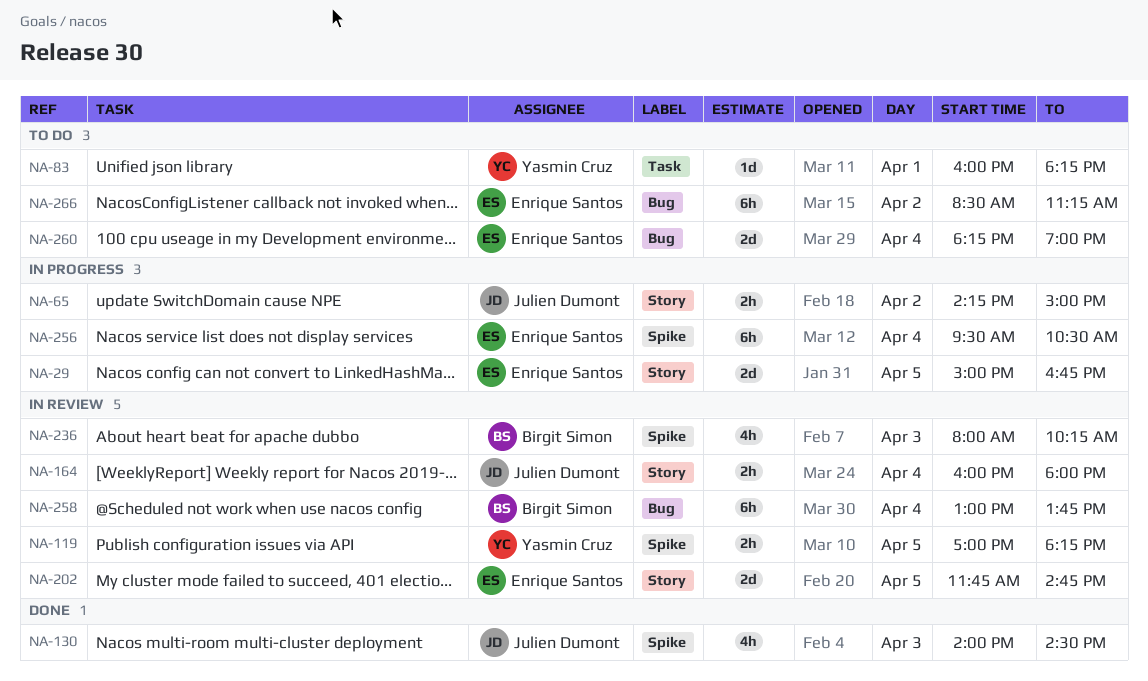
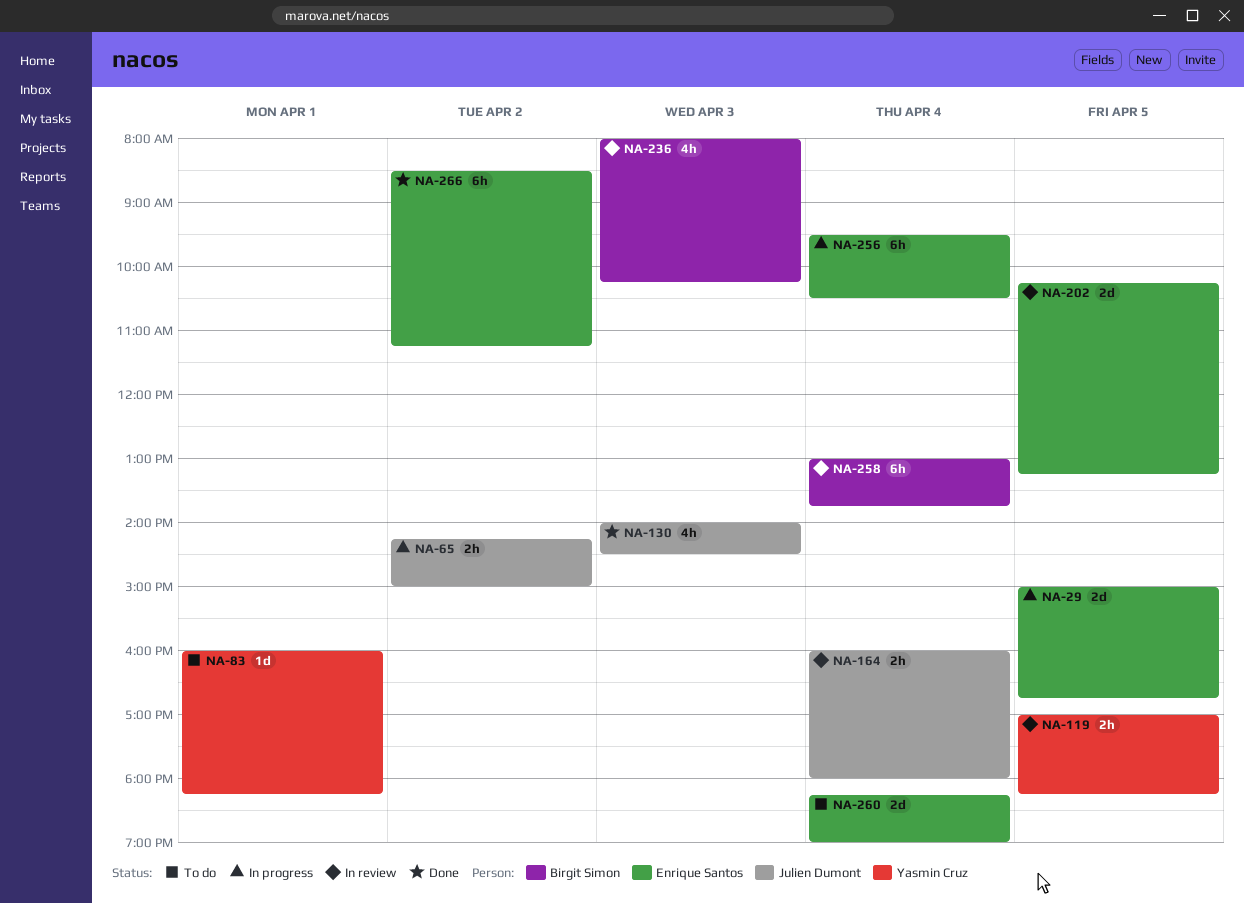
NA-202, begins: 11:45 -> 10:15
NA-202, ends: 14:45 -> 13:15
NA-266, status: To do -> Done

